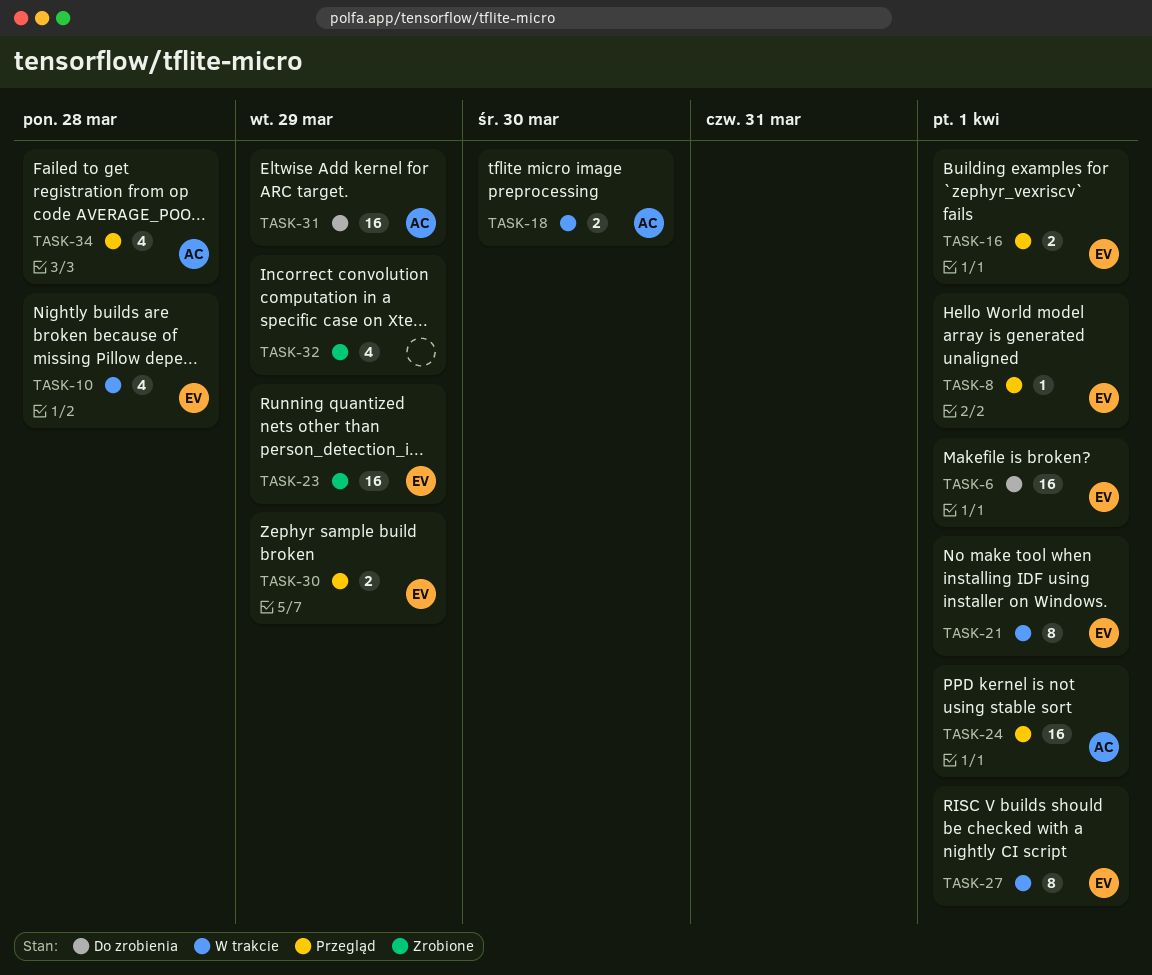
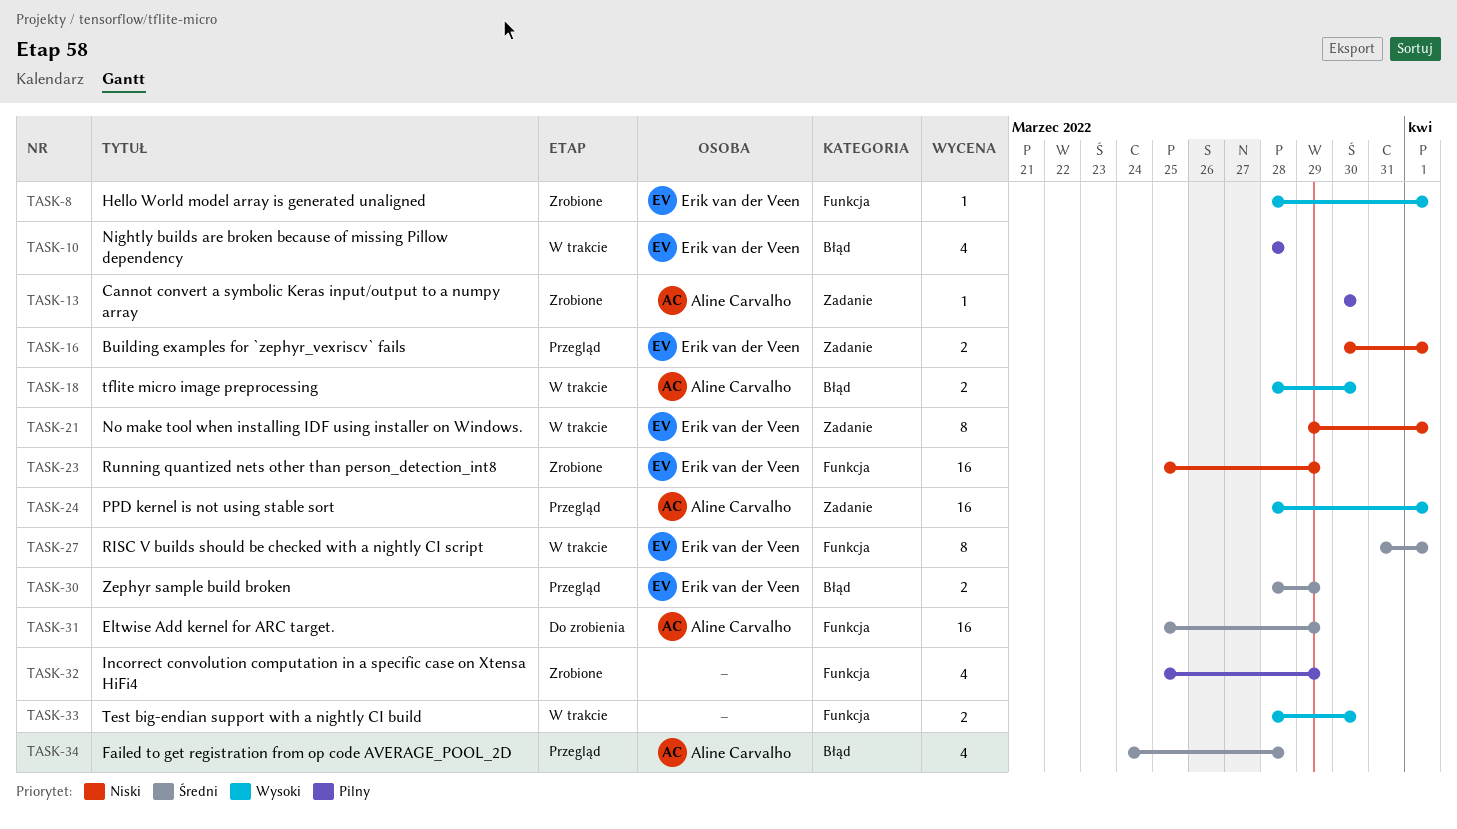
TASK-6: present -> none
TASK-8, status: Przegląd -> Zrobione
TASK-13: none -> present
TASK-33: none -> present

